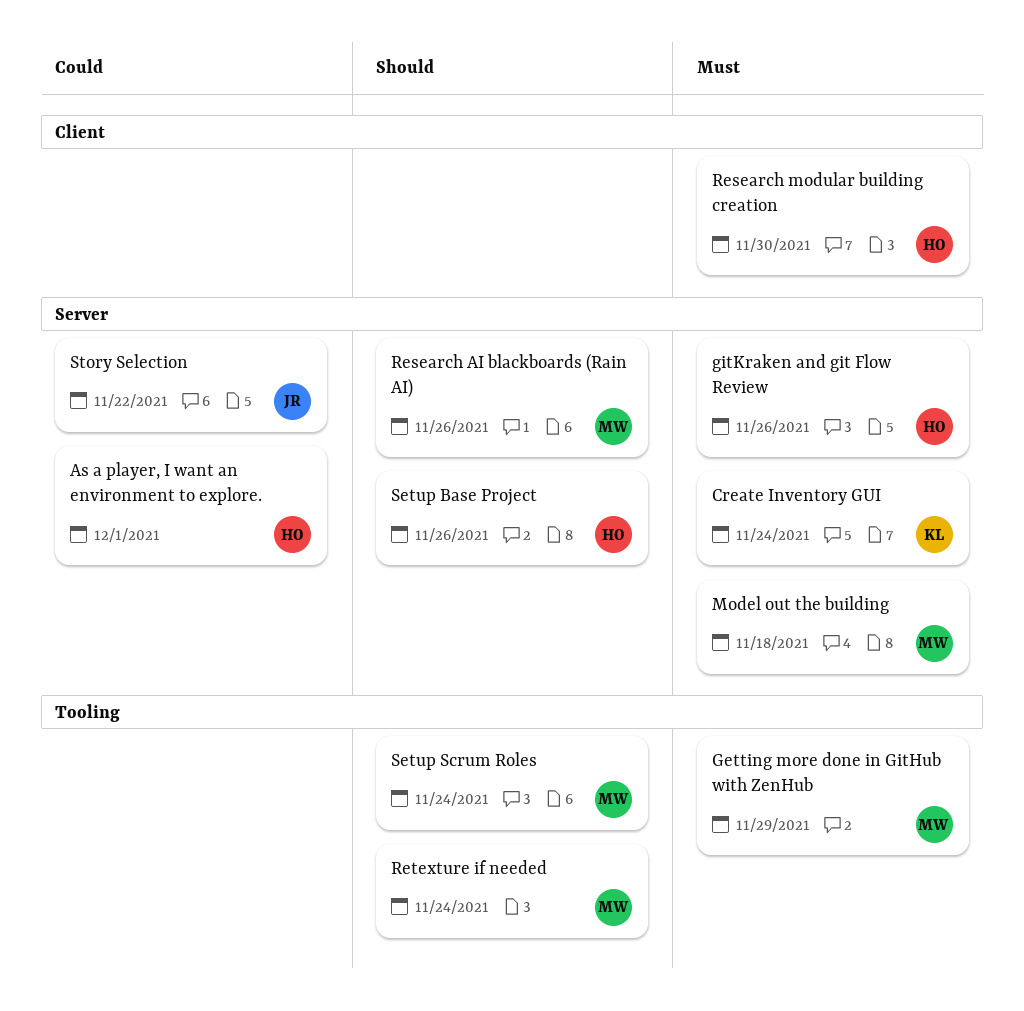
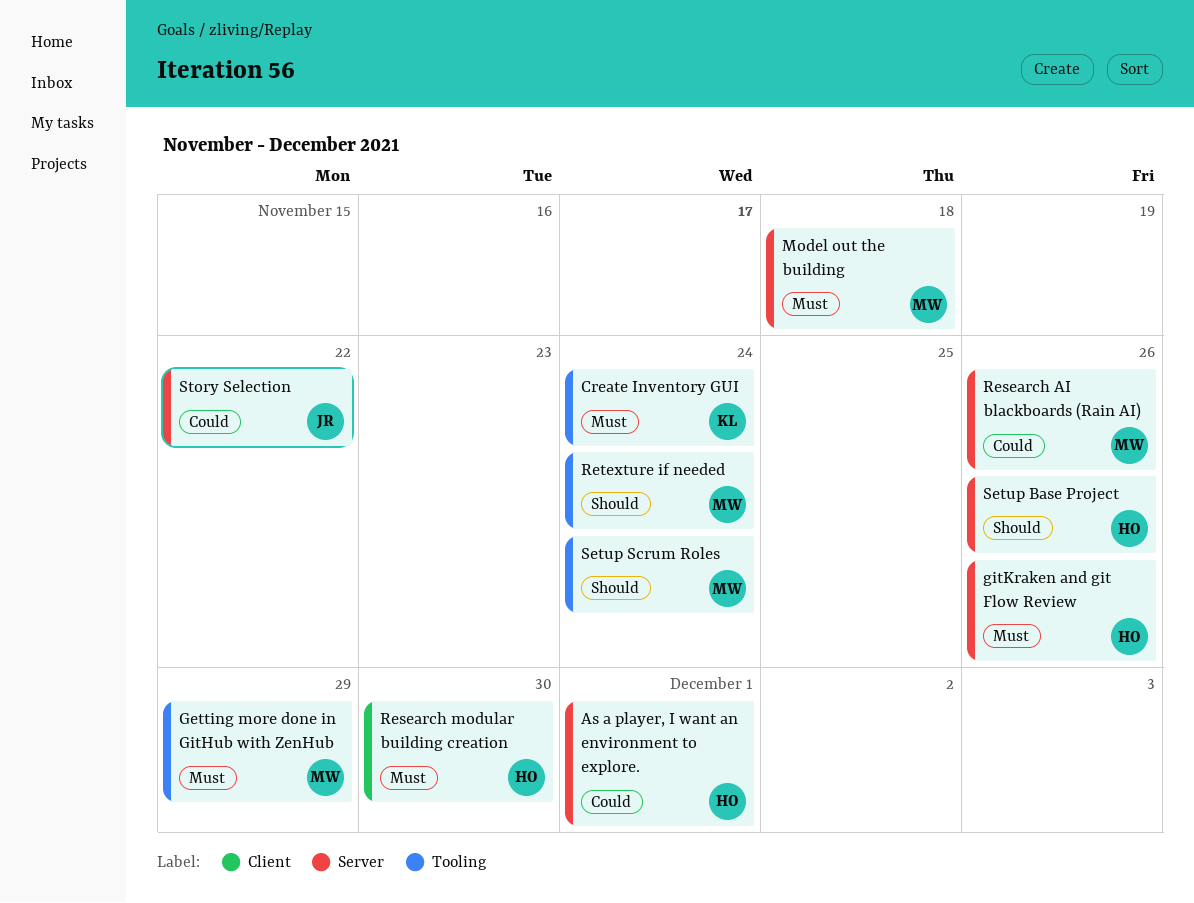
Create Inventory GUI, label: Server -> Tooling
Research AI blackboards (Rain AI), priority: Should -> Could

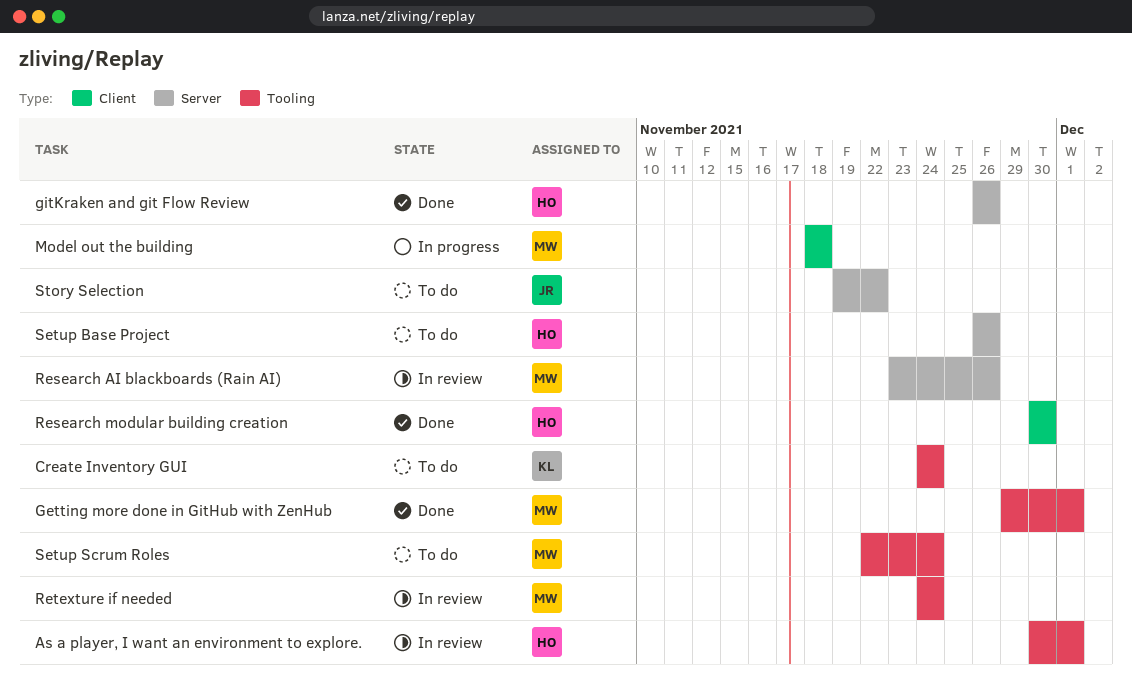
As a player, I want an environment to explore., label: Server -> Tooling
Getting more done in GitHub with ZenHub, due: Nov 29 -> Dec 1
Model out the building, label: Server -> Client

